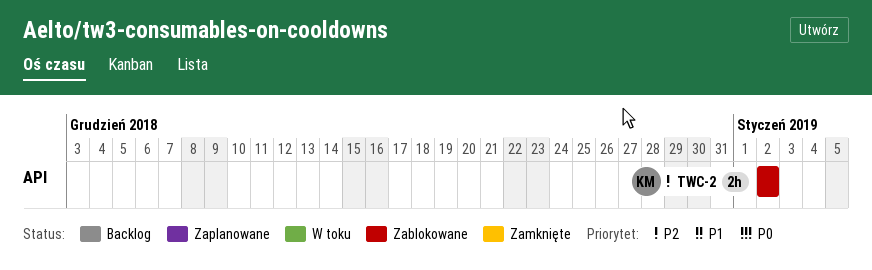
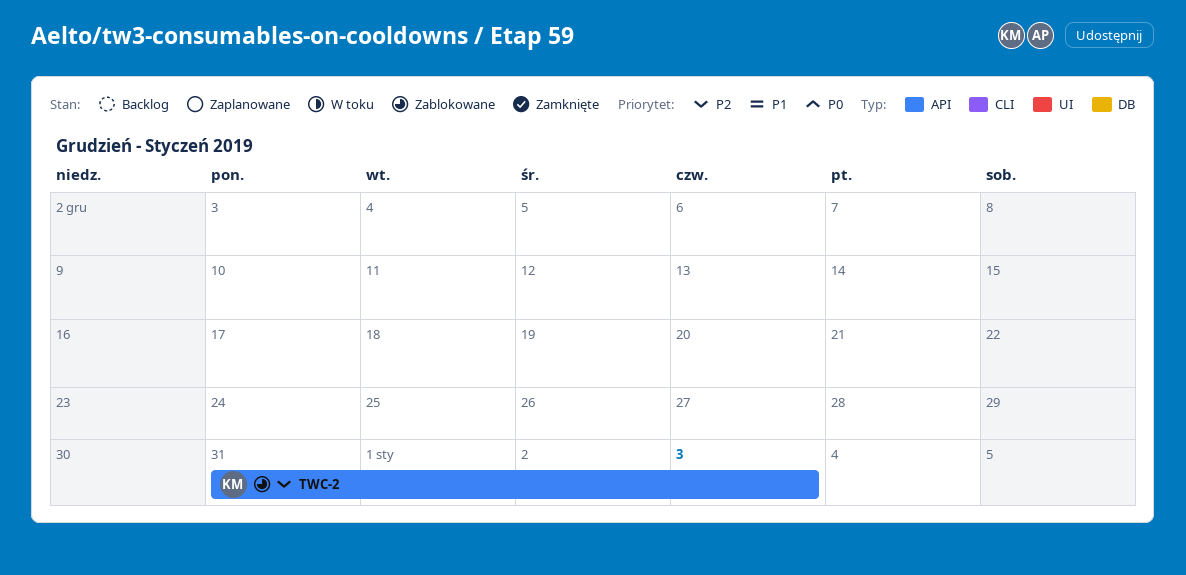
TWC-2, start: Jan 2 -> Dec 31
TWC-2, due: Jan 2 -> Jan 3

